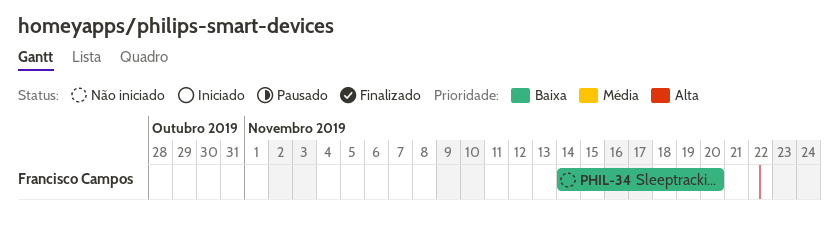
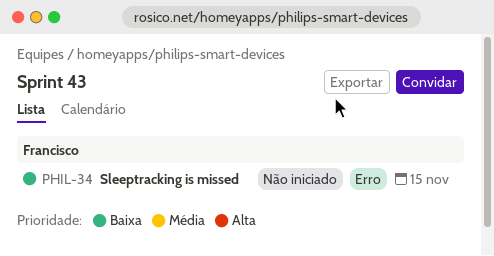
PHIL-34, due: Nov 20 -> Nov 15

